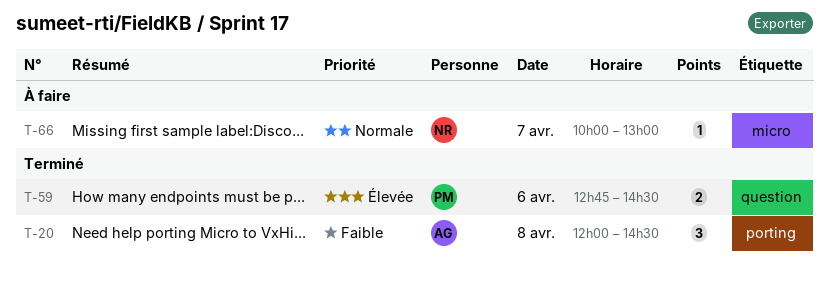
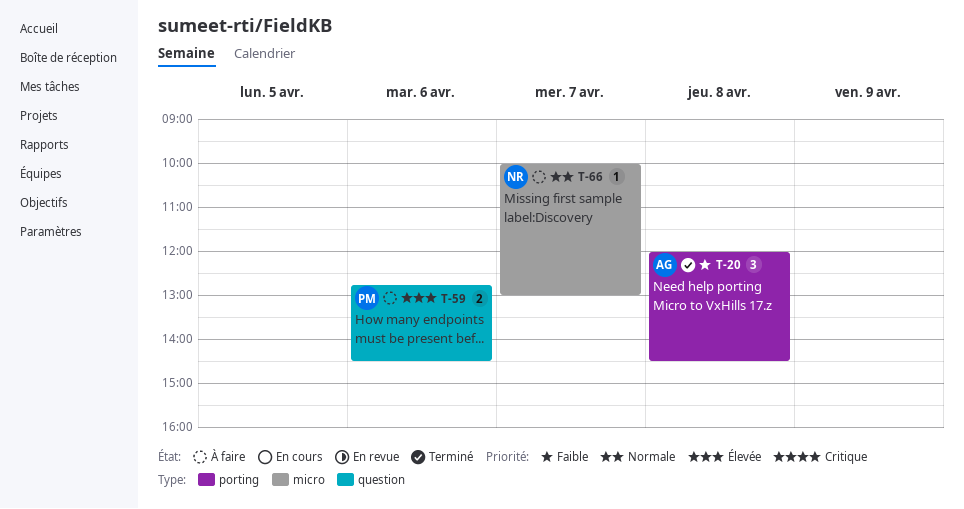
T-59, status: Terminé -> À faire

